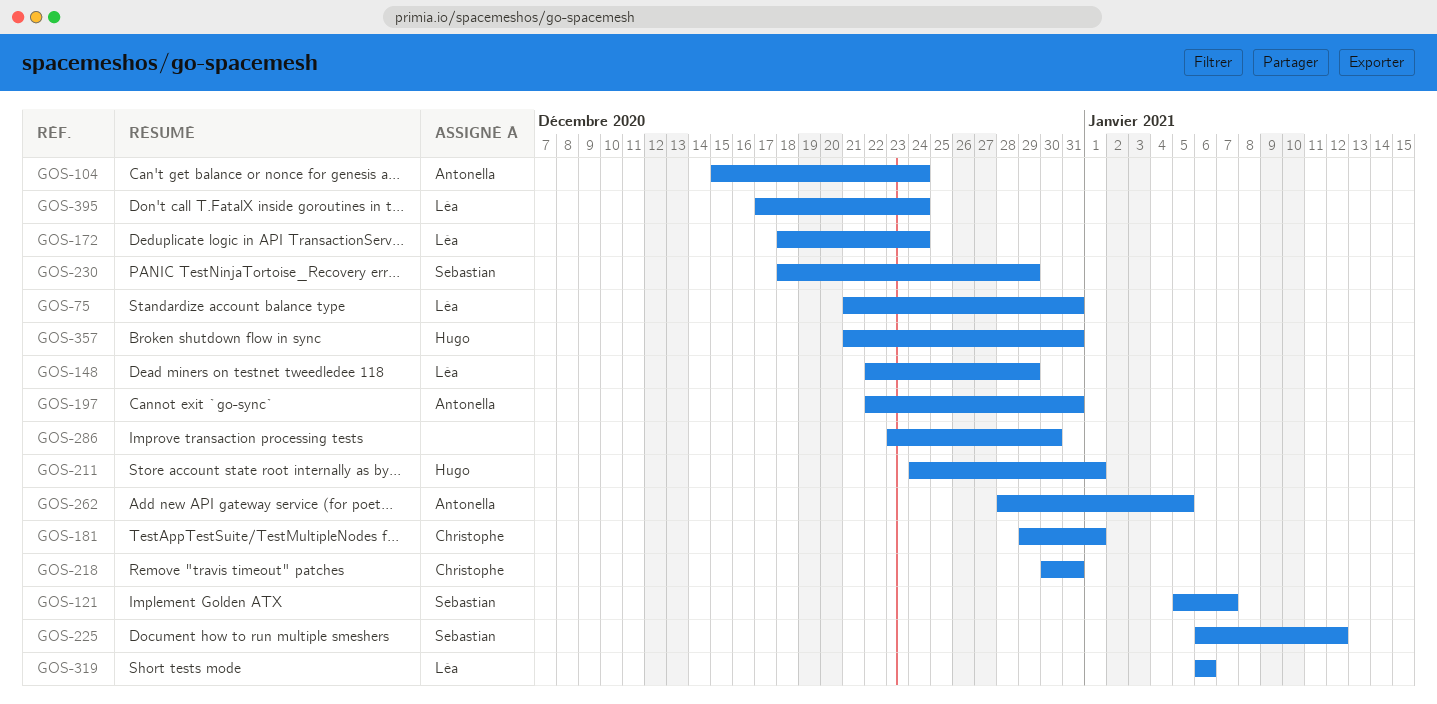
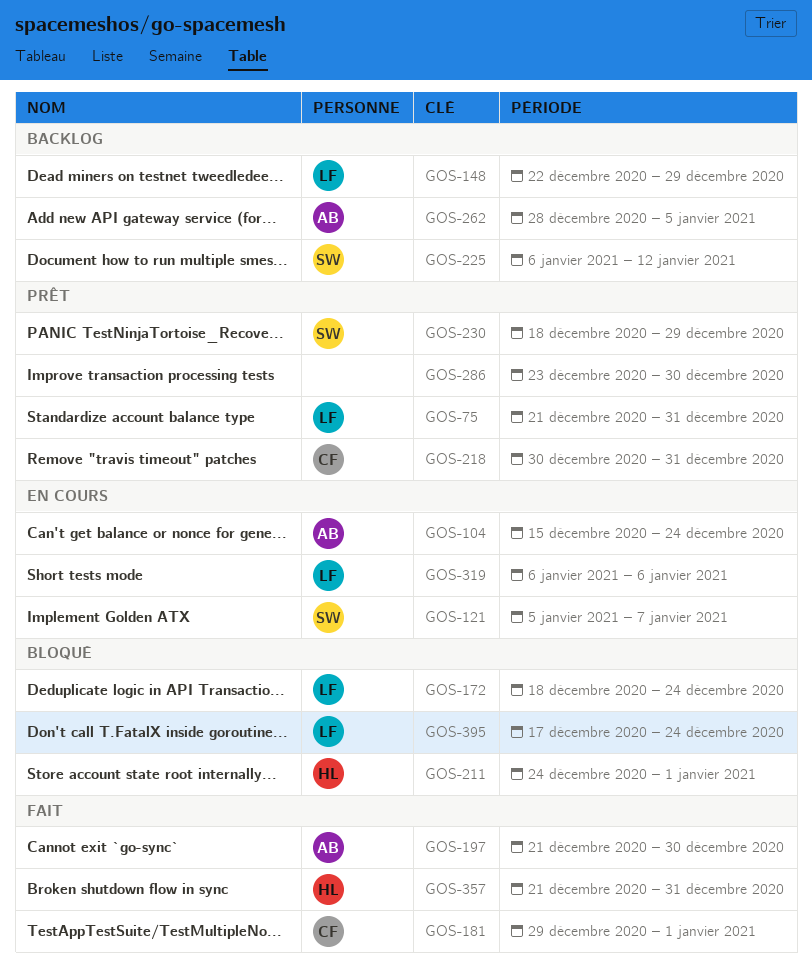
GOS-197, start: Dec 22 -> Dec 21
GOS-197, due: Dec 31 -> Dec 30

